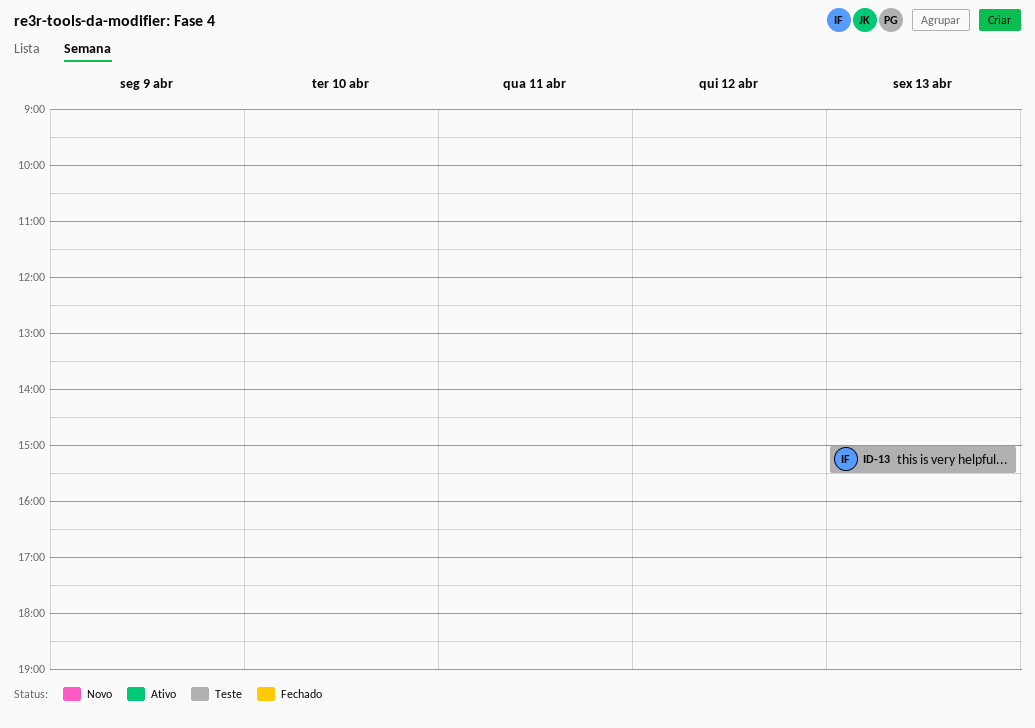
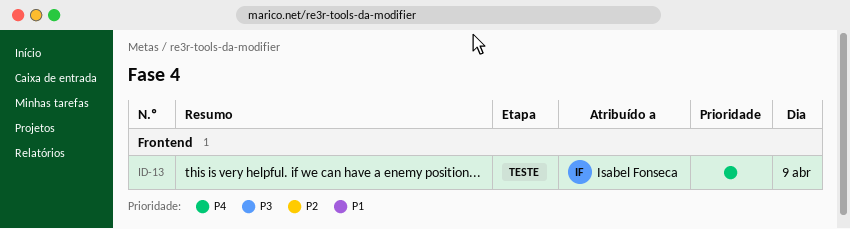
ID-13, day: Apr 13 -> Apr 9

